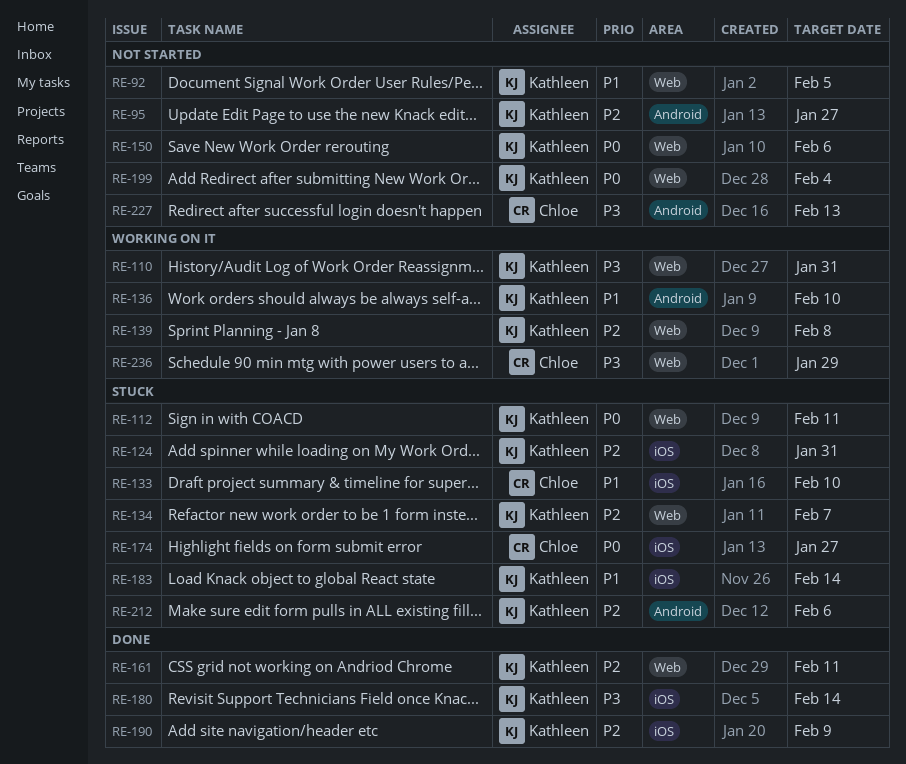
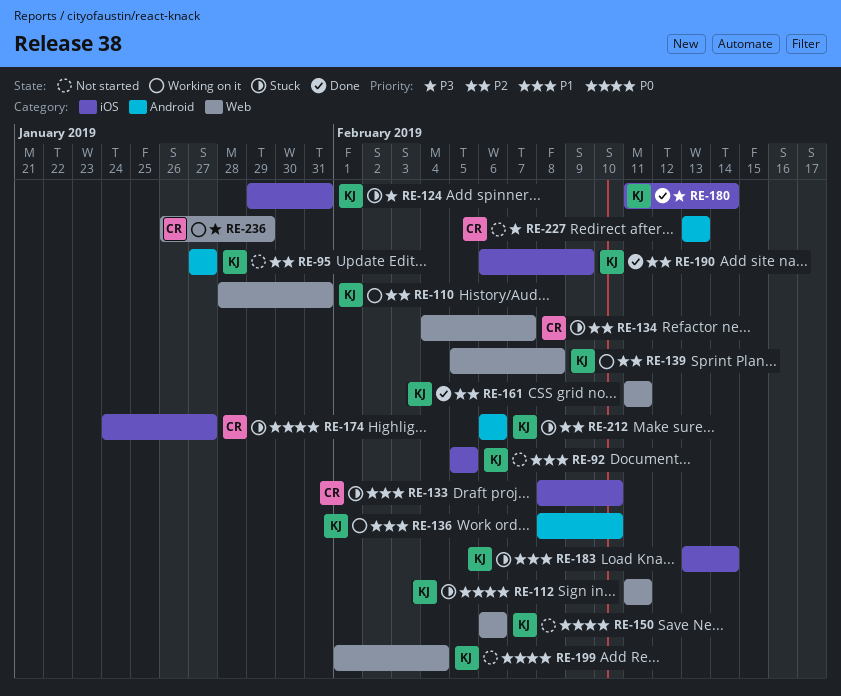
RE-92, label: Web -> iOS
RE-110, priority: P3 -> P2
RE-124, priority: P2 -> P3
RE-134, owner: Kathleen -> Chloe

